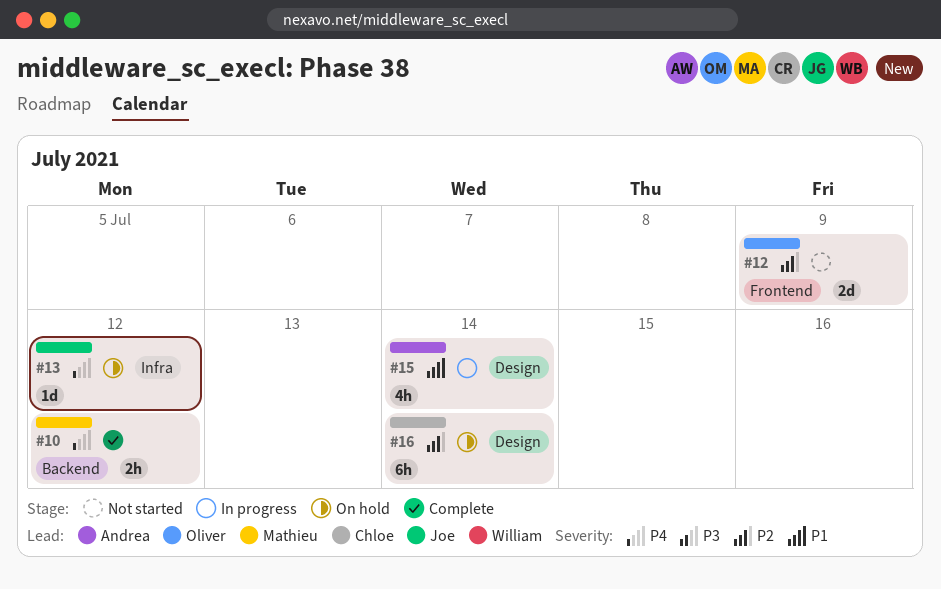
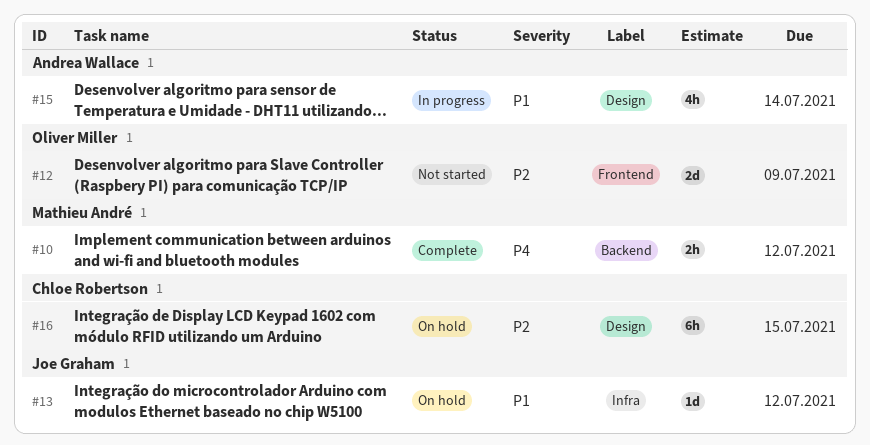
#13, priority: P4 -> P1
#16, due: Jul 14 -> Jul 15

